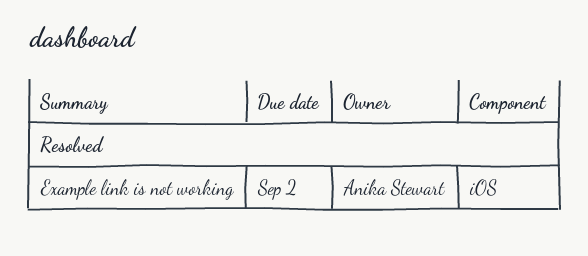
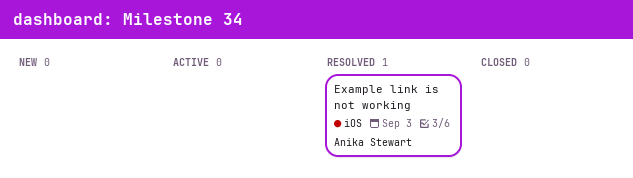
Example link is not working, due: Sep 2 -> Sep 3

